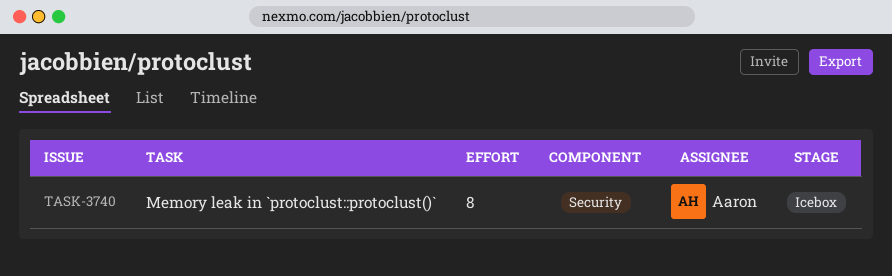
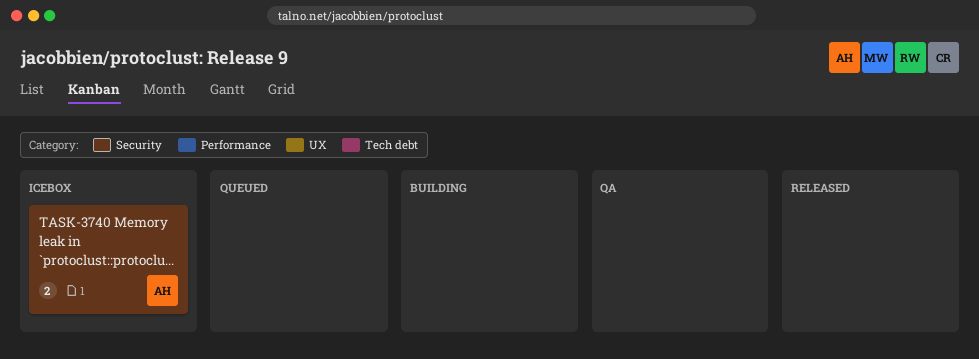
TASK-3740, estimate: 8 -> 2

